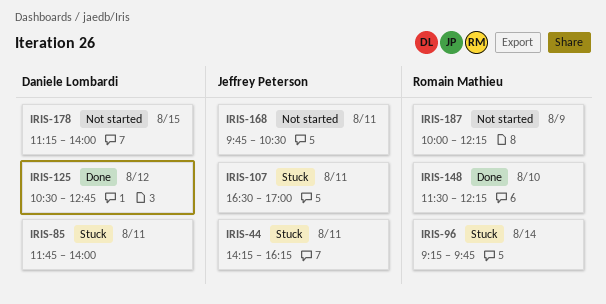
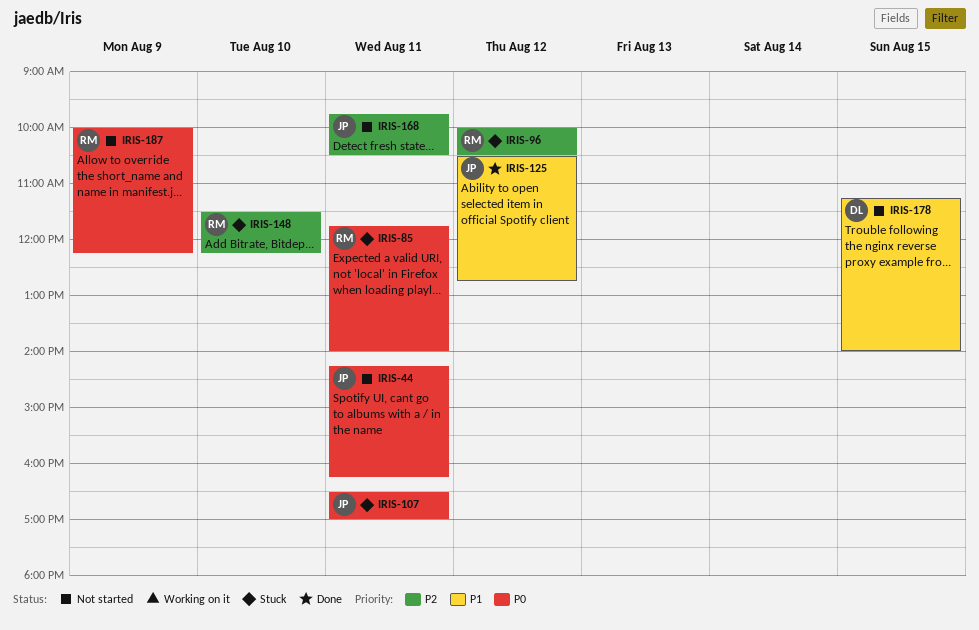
IRIS-44, status: Stuck -> Not started
IRIS-85, owner: Daniele Lombardi -> Romain Mathieu
IRIS-96, day: Aug 14 -> Aug 12
IRIS-96, begins: 09:15 -> 10:00
IRIS-96, ends: 09:45 -> 10:30
IRIS-125, owner: Daniele Lombardi -> Jeffrey Peterson
IRIS-148, status: Done -> Stuck

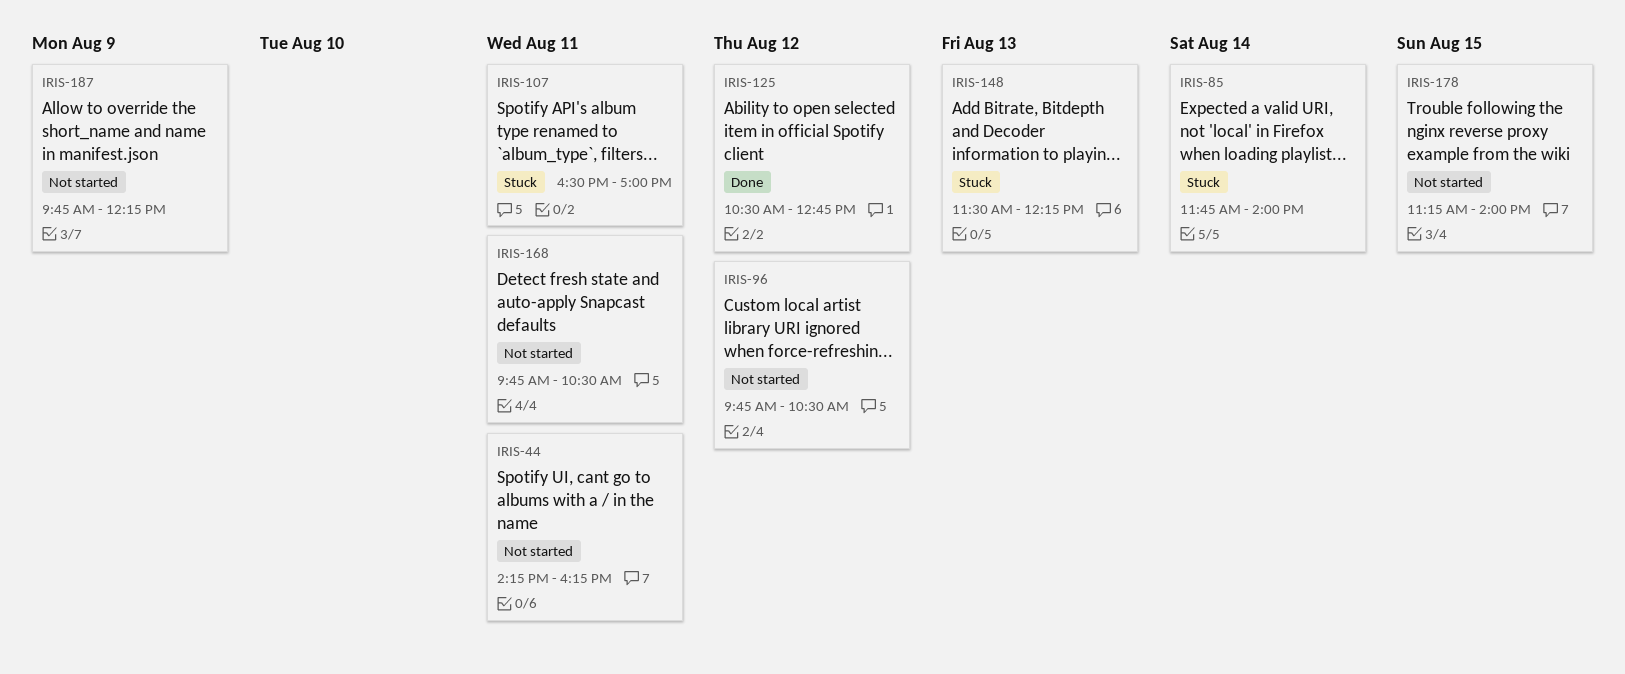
IRIS-85, day: Aug 11 -> Aug 14
IRIS-96, status: Stuck -> Not started
IRIS-96, begins: 10:00 -> 09:45
IRIS-148, day: Aug 10 -> Aug 13
IRIS-187, begins: 10:00 -> 09:45

